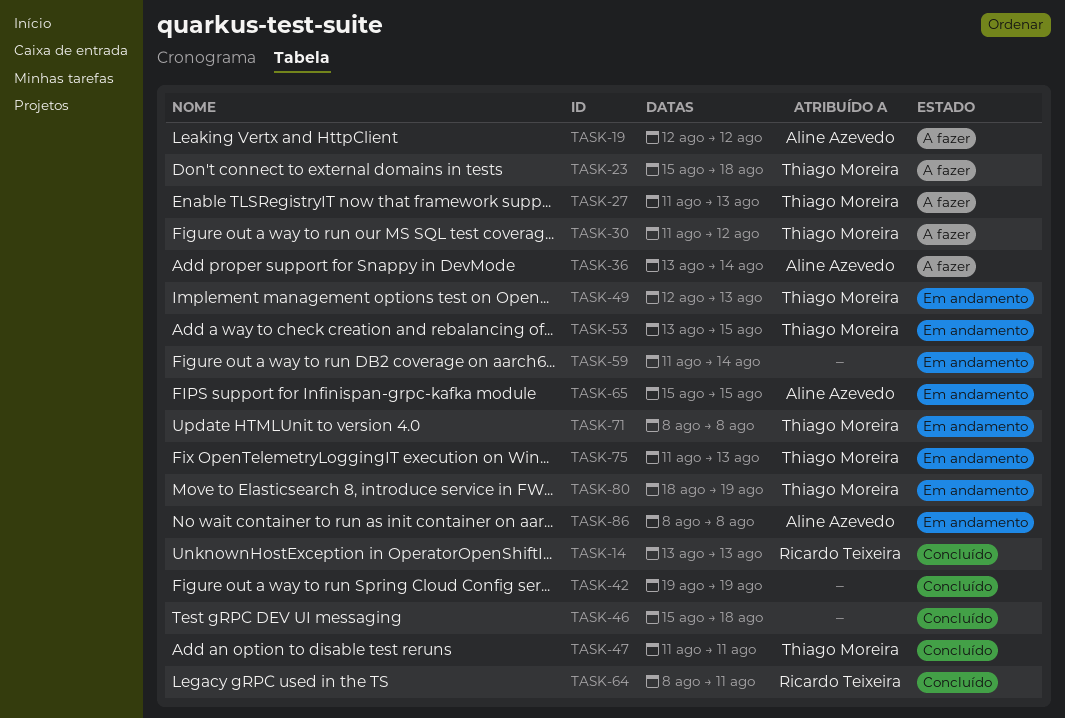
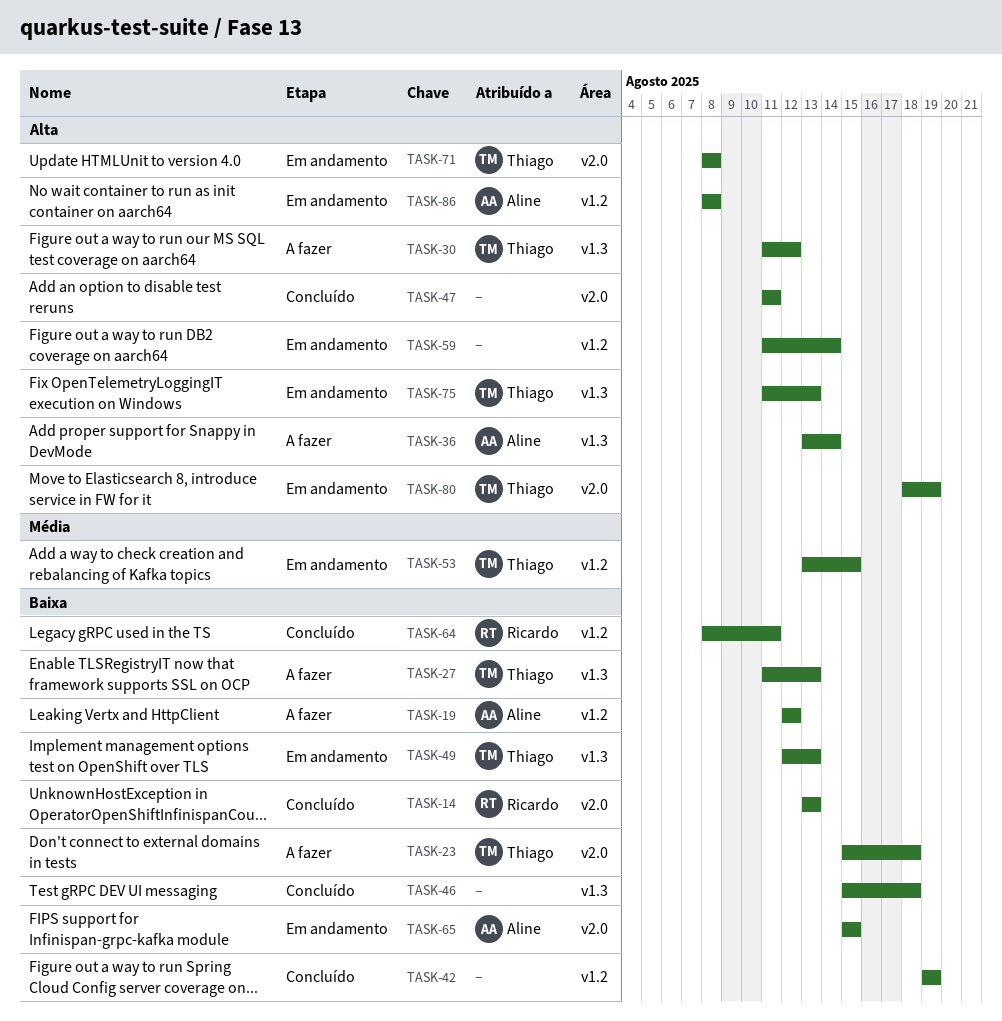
TASK-47, owner: Thiago Moreira -> none

